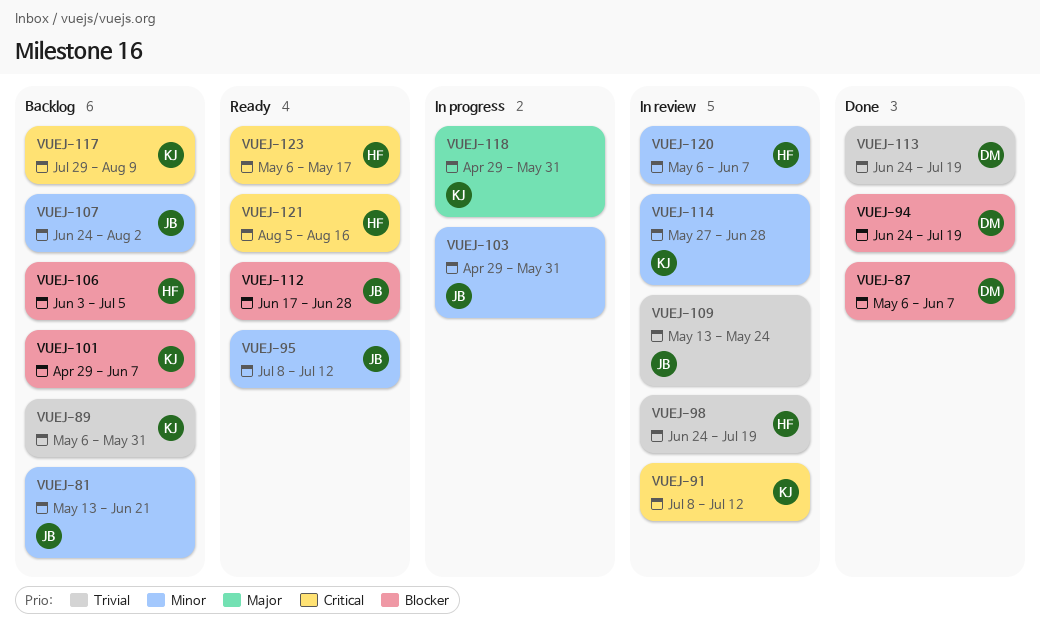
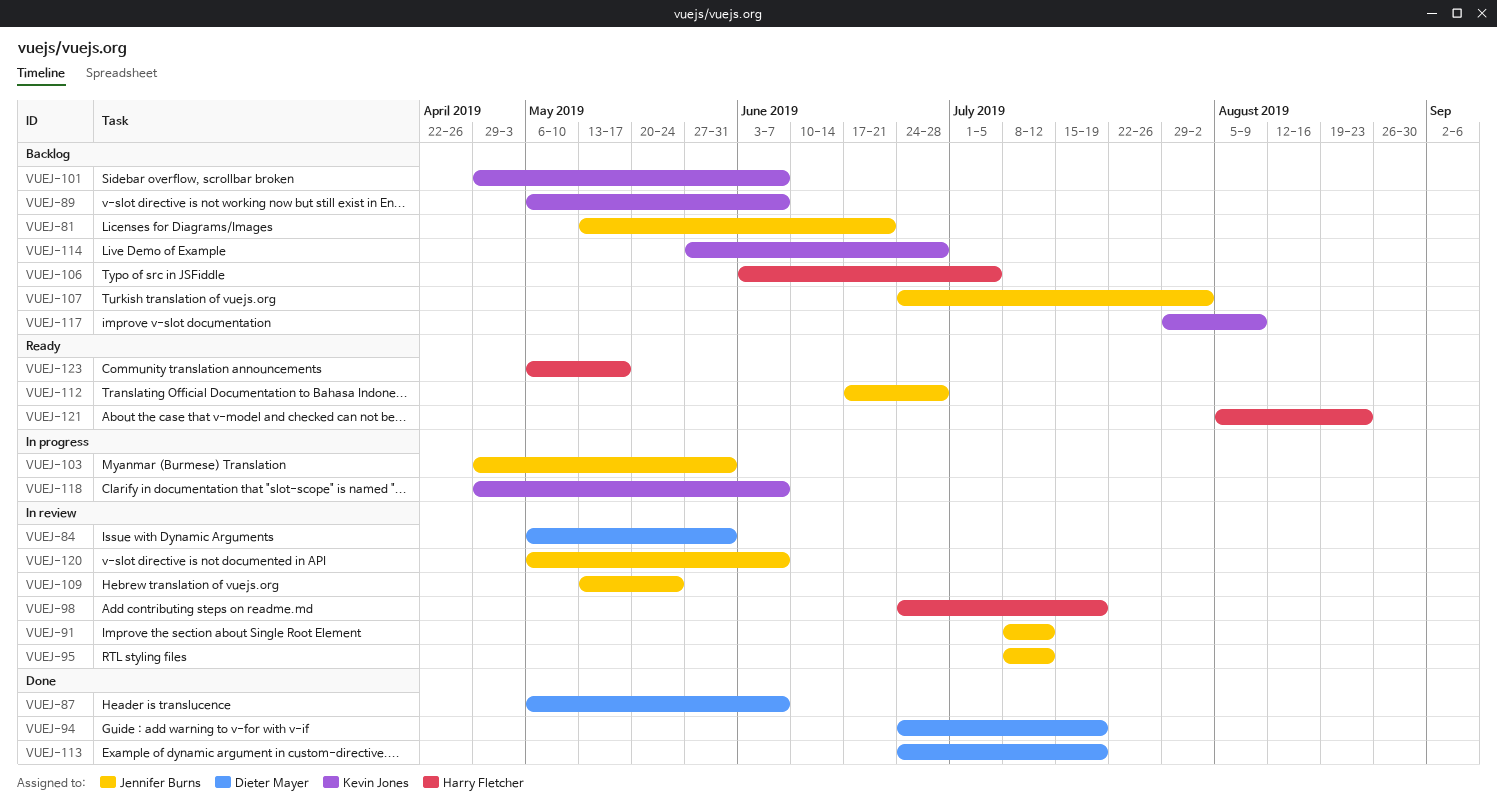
VUEJ-84: none -> present
VUEJ-89, due: May 31 -> Jun 7
VUEJ-91, owner: Kevin Jones -> Jennifer Burns
VUEJ-95, status: Ready -> In review
VUEJ-114, status: In review -> Backlog
VUEJ-118, due: May 31 -> Jun 7
VUEJ-120, owner: Harry Fletcher -> Jennifer Burns
VUEJ-121, due: Aug 16 -> Aug 23

